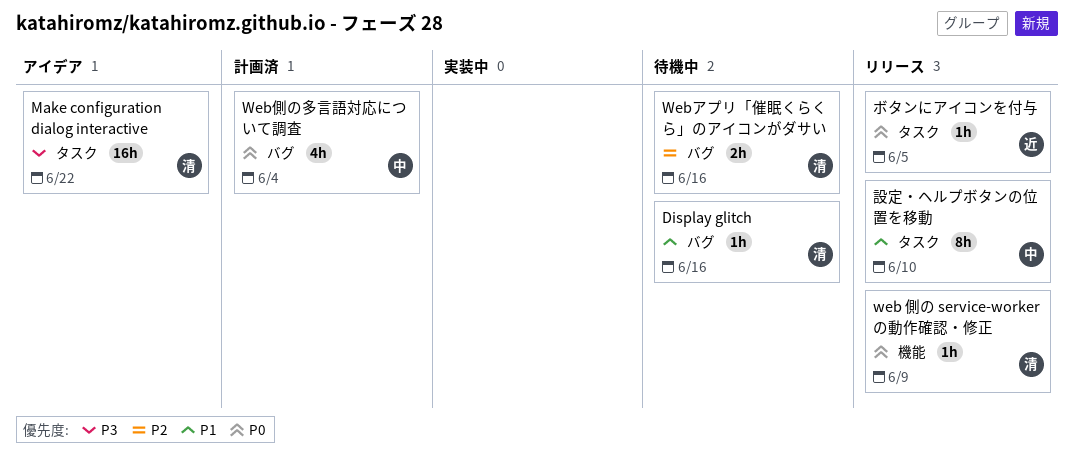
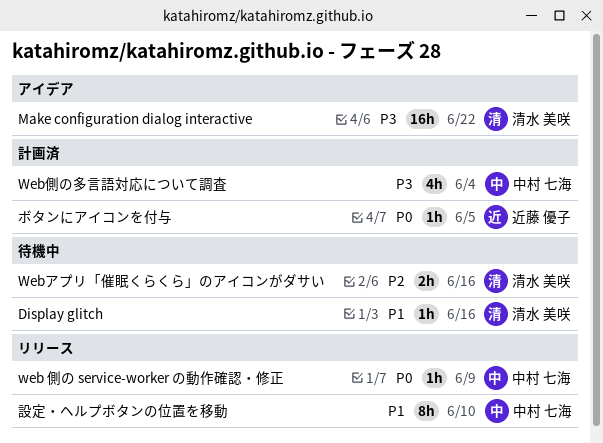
web 側の service-worker の動作確認・修正, owner: 清水 美咲 -> 中村 七海
Web側の多言語対応について調査, priority: P0 -> P3
ボタンにアイコンを付与, status: リリース -> 計画済

